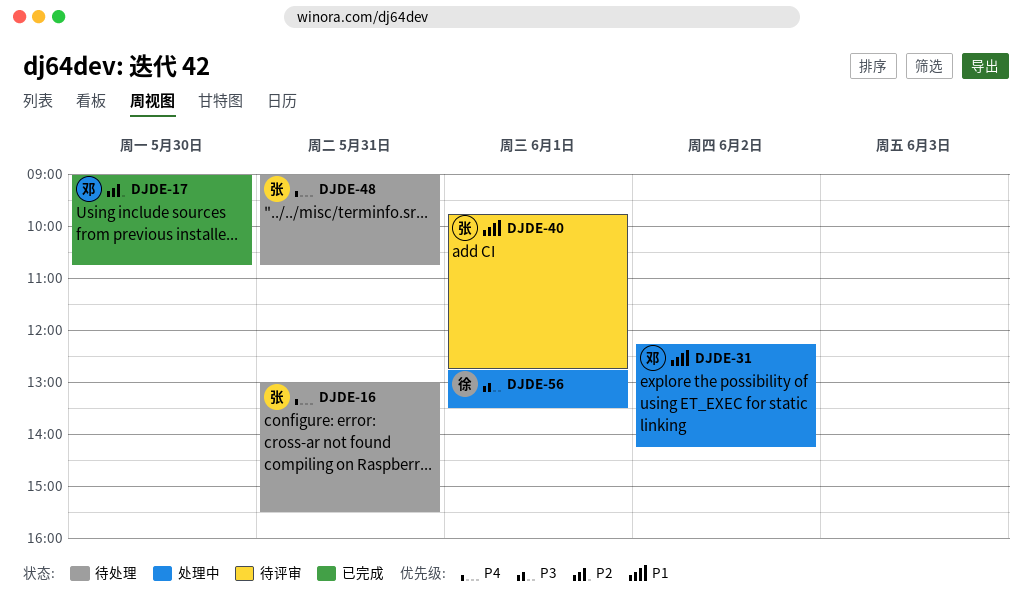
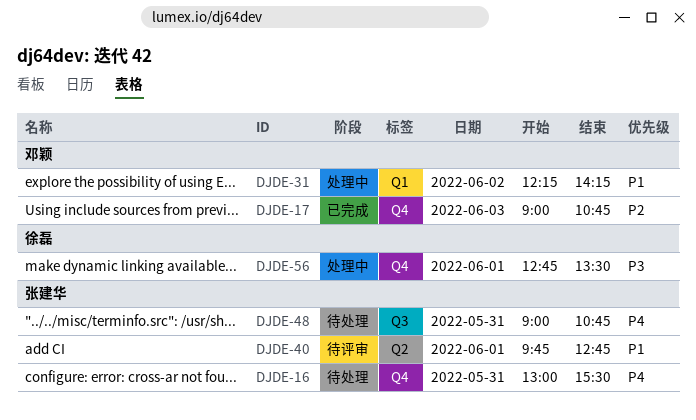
DJDE-17, day: May 30 -> Jun 3

